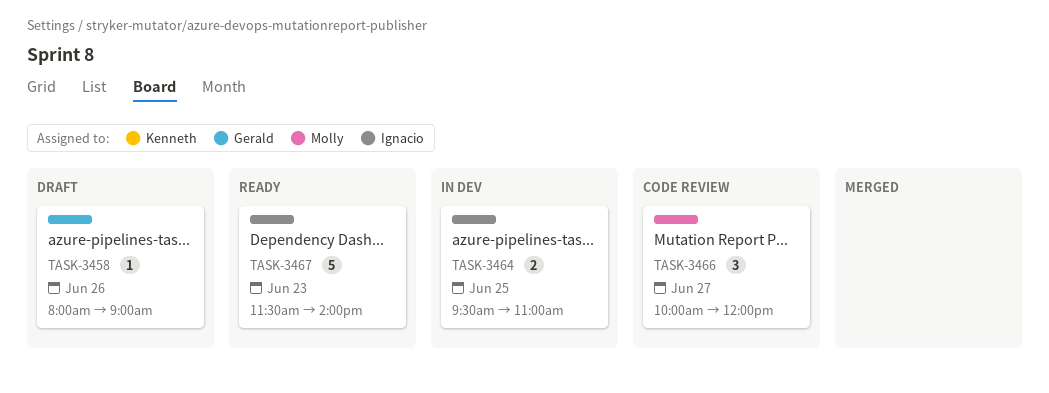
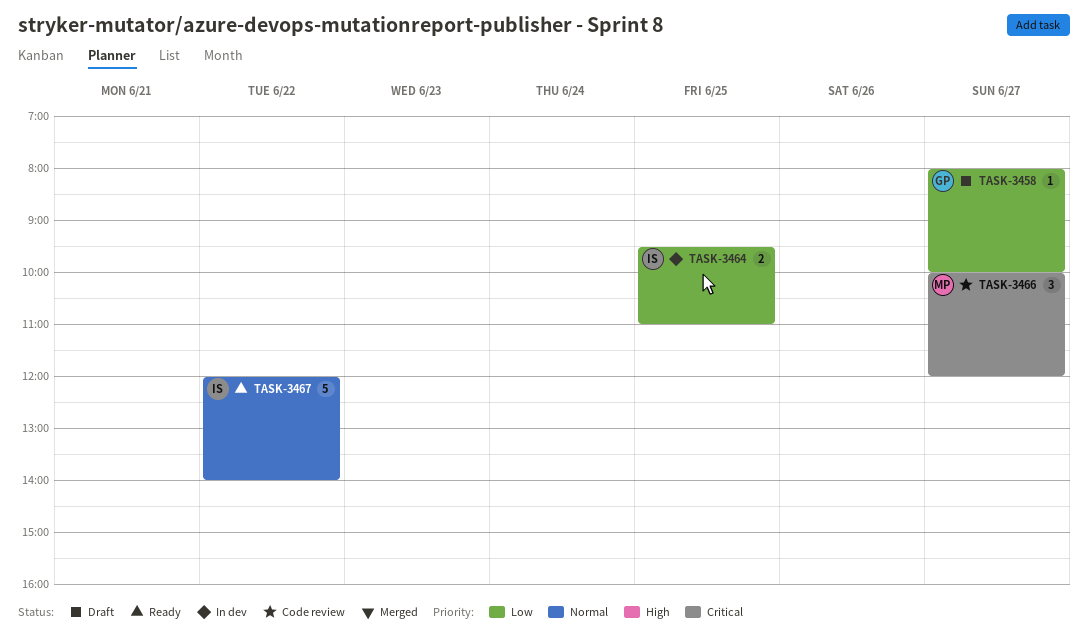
TASK-3458, day: Jun 26 -> Jun 27
TASK-3458, ends: 09:00 -> 10:00
TASK-3467, day: Jun 23 -> Jun 22
TASK-3467, begins: 11:30 -> 12:00

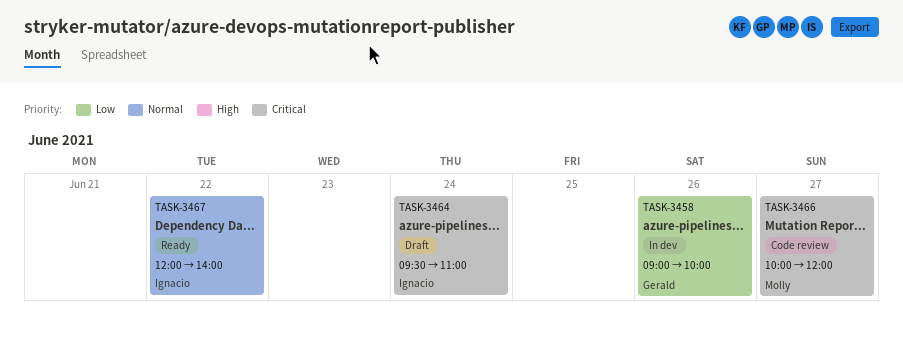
TASK-3458, status: Draft -> In dev
TASK-3458, day: Jun 27 -> Jun 26
TASK-3458, begins: 08:00 -> 09:00
TASK-3464, status: In dev -> Draft
TASK-3464, priority: Low -> Critical
TASK-3464, day: Jun 25 -> Jun 24

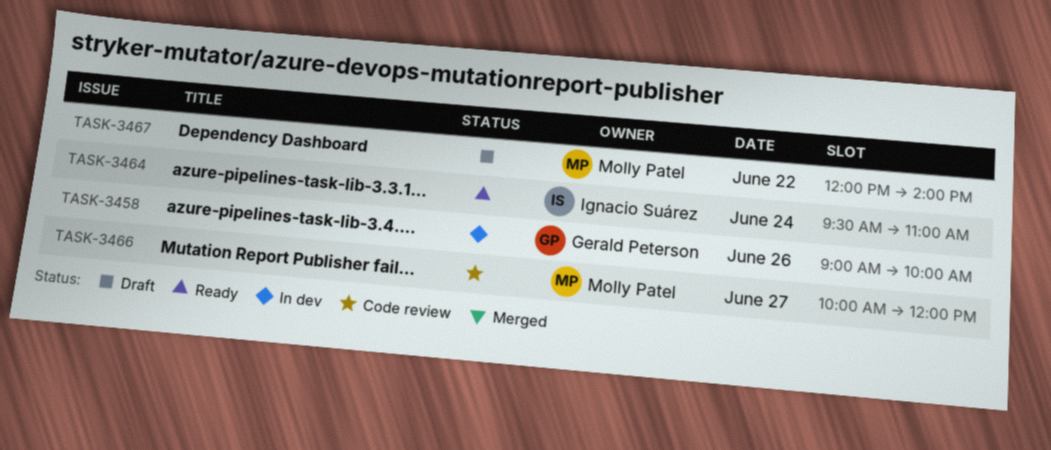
TASK-3464, status: Draft -> Ready
TASK-3467, status: Ready -> Draft
TASK-3467, owner: Ignacio Suárez -> Molly Patel

